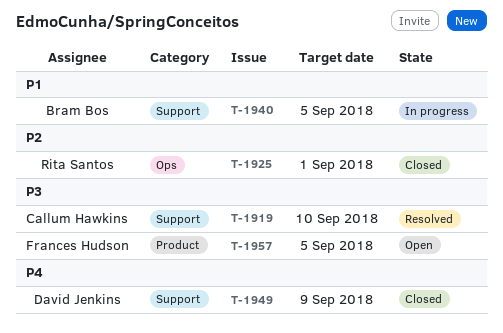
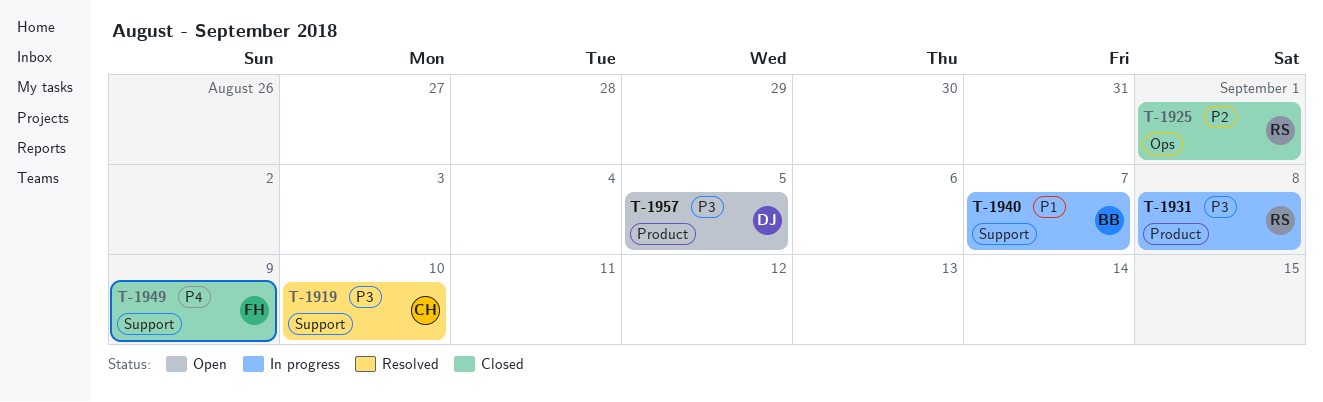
T-1931: none -> present
T-1940, due: Sep 5 -> Sep 7
T-1949, owner: David Jenkins -> Frances Hudson
T-1957, owner: Frances Hudson -> David Jenkins

